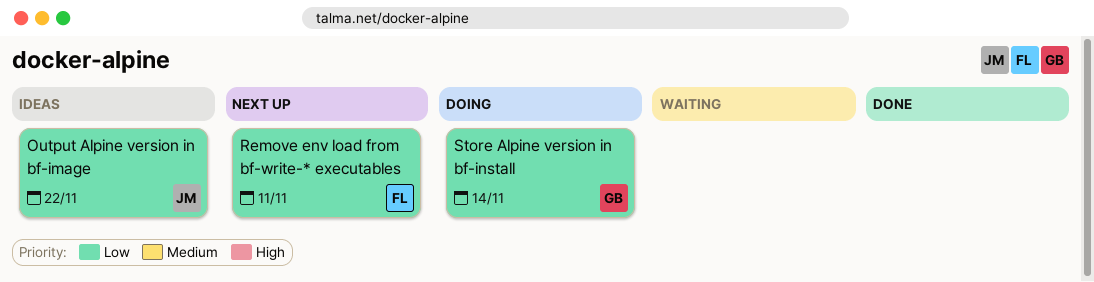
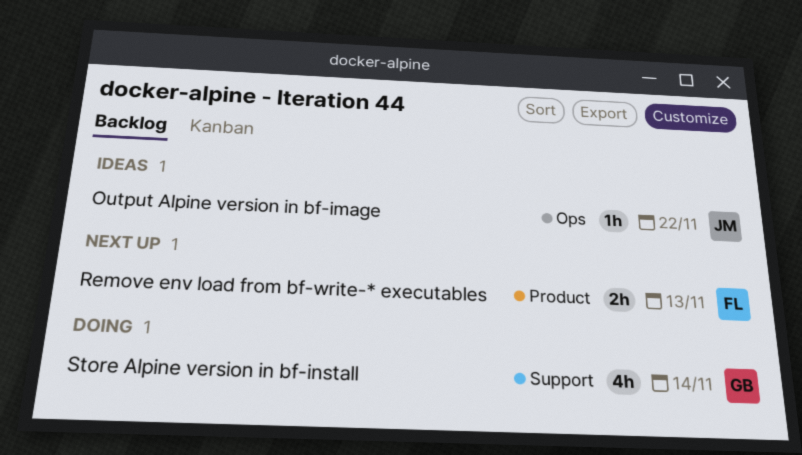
Remove env load from bf-write-* executables, due: Nov 11 -> Nov 13

